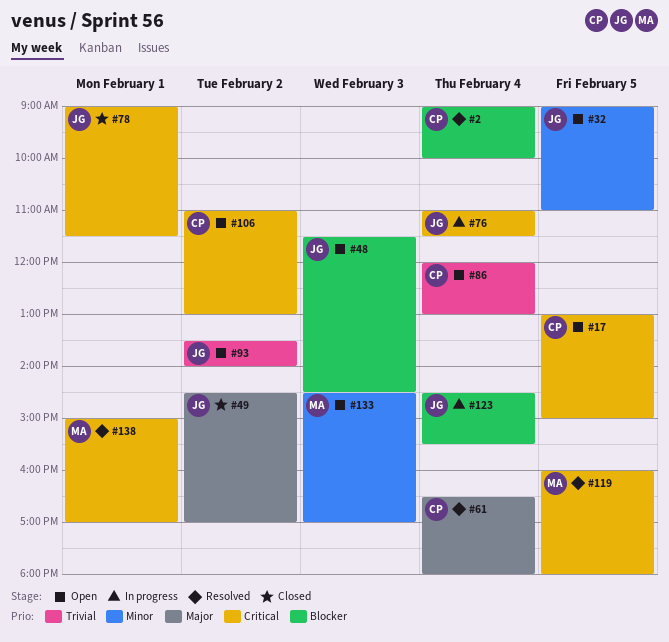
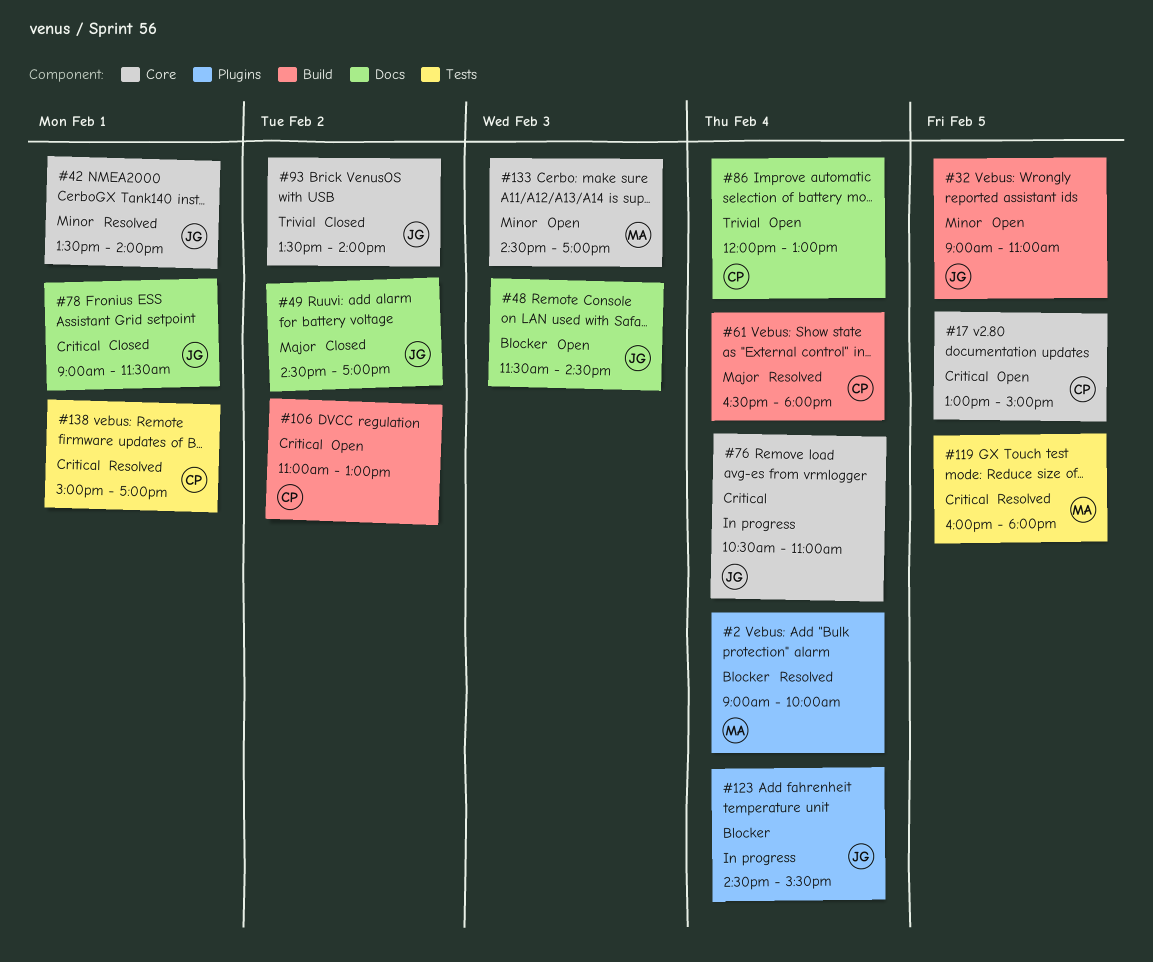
#2, owner: CP -> MA
#42: none -> present
#76, begins: 11:00 -> 10:30
#76, ends: 11:30 -> 11:00
#93, status: Open -> Closed
#138, owner: MA -> CP

